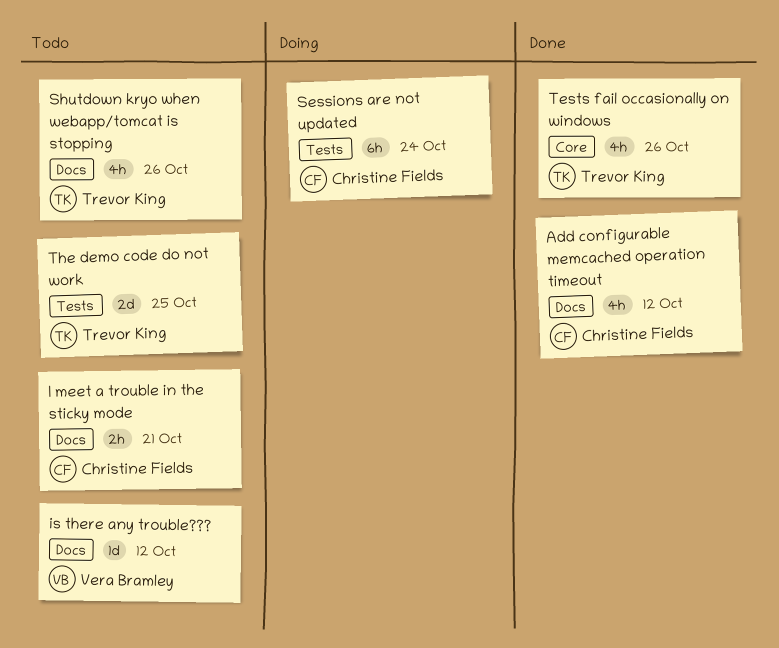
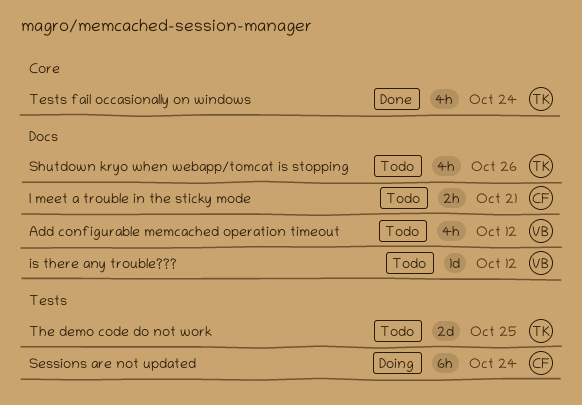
Add configurable memcached operation timeout, status: Done -> Todo
Add configurable memcached operation timeout, owner: Christine Fields -> Vera Bramley
Tests fail occasionally on windows, due: Oct 26 -> Oct 24

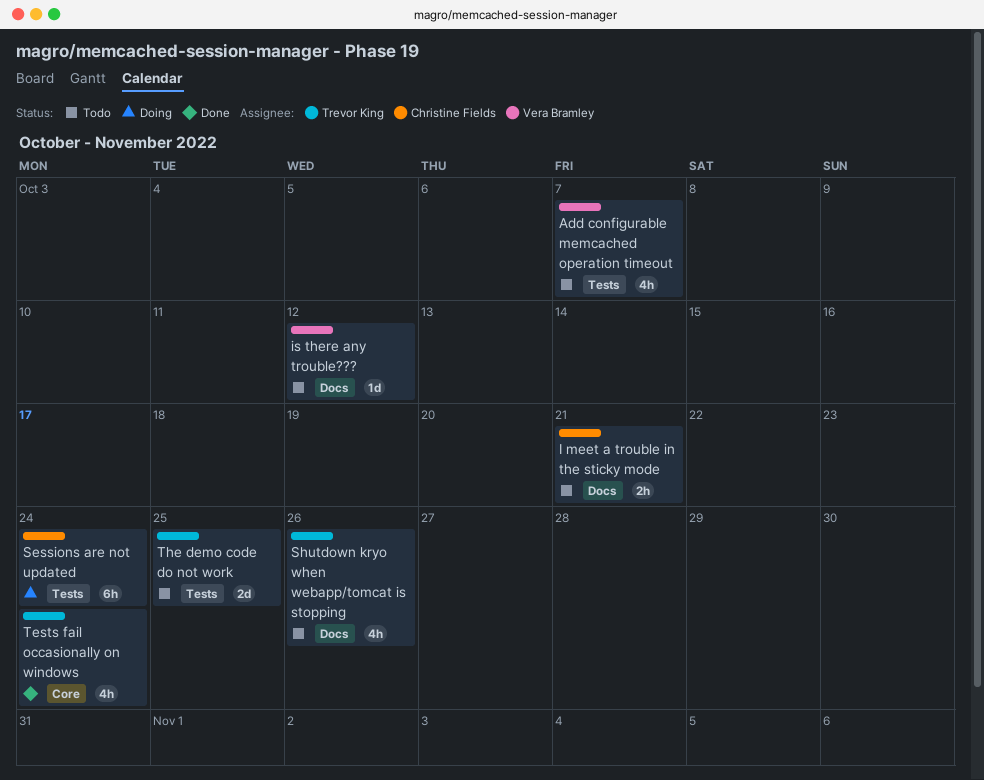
Add configurable memcached operation timeout, label: Docs -> Tests
Add configurable memcached operation timeout, due: Oct 12 -> Oct 7

